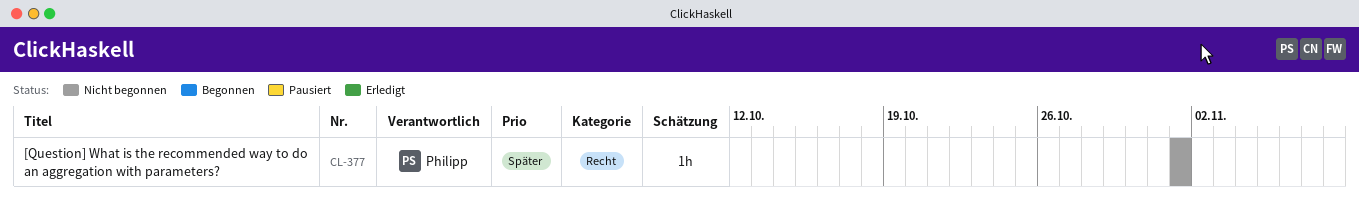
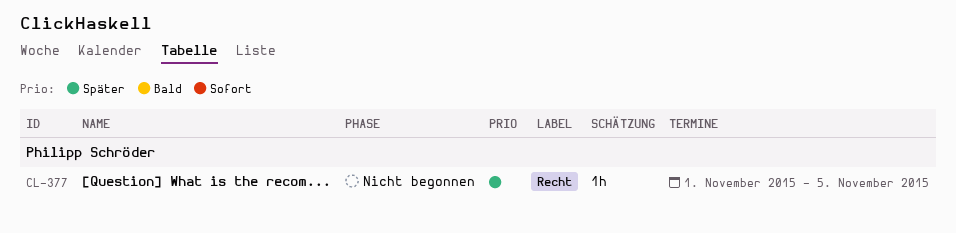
CL-377, due: Nov 1 -> Nov 5

